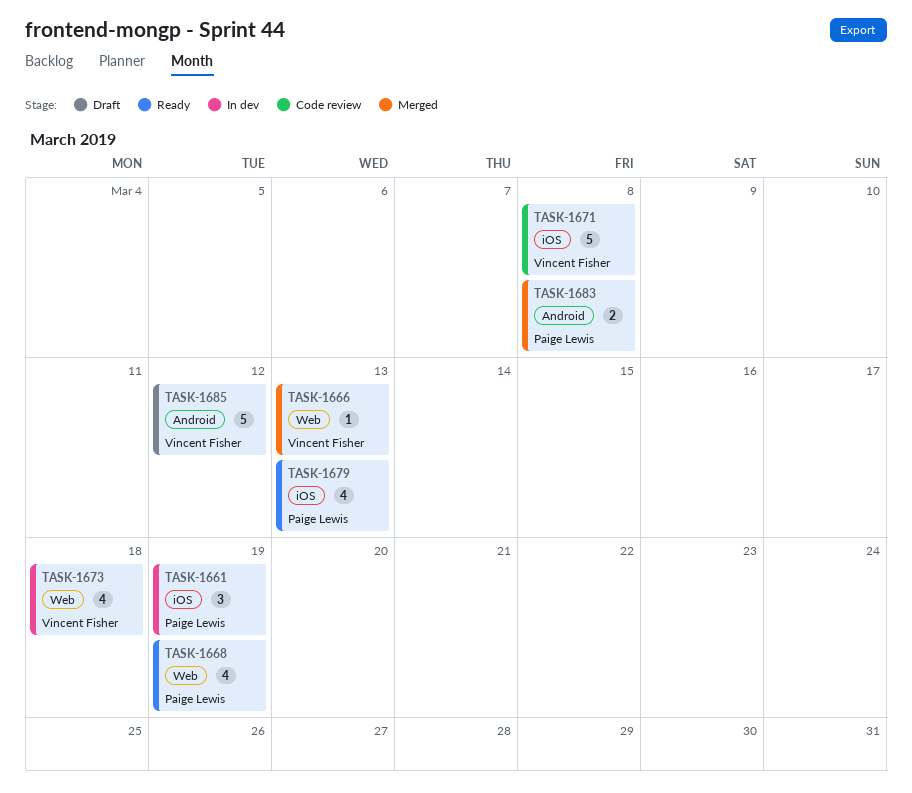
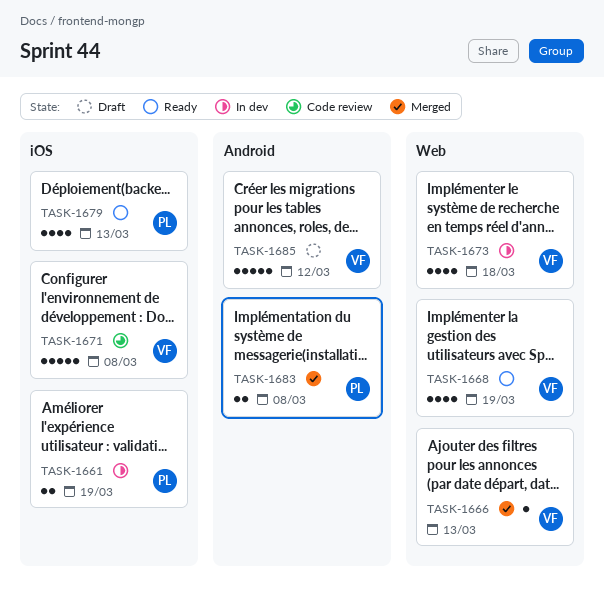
TASK-1661, estimate: 3 -> 2
TASK-1668, owner: Paige Lewis -> Vincent Fisher

